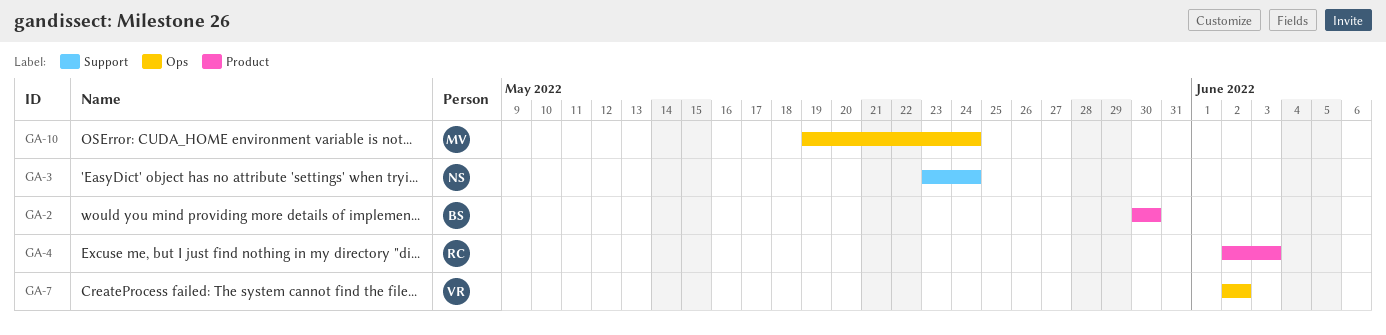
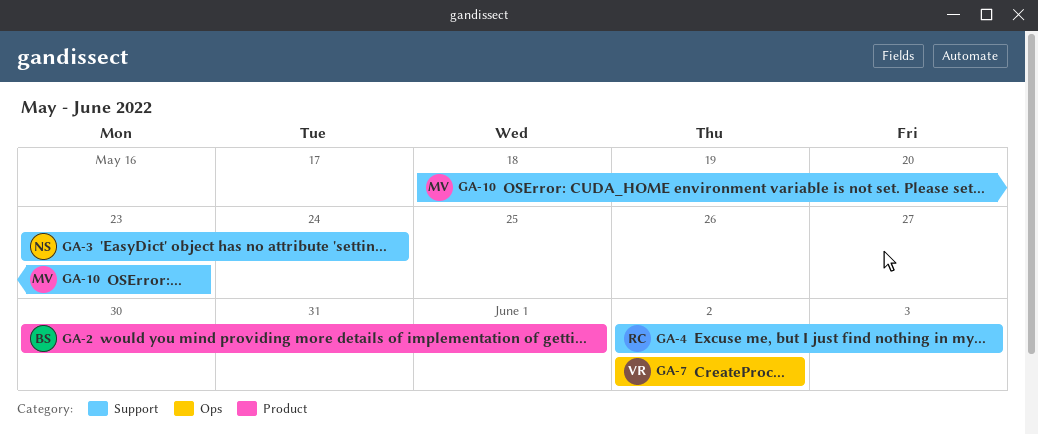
GA-2, due: May 30 -> Jun 1
GA-4, label: Product -> Support
GA-10, label: Ops -> Support
GA-10, start: May 19 -> May 18
GA-10, due: May 24 -> May 23

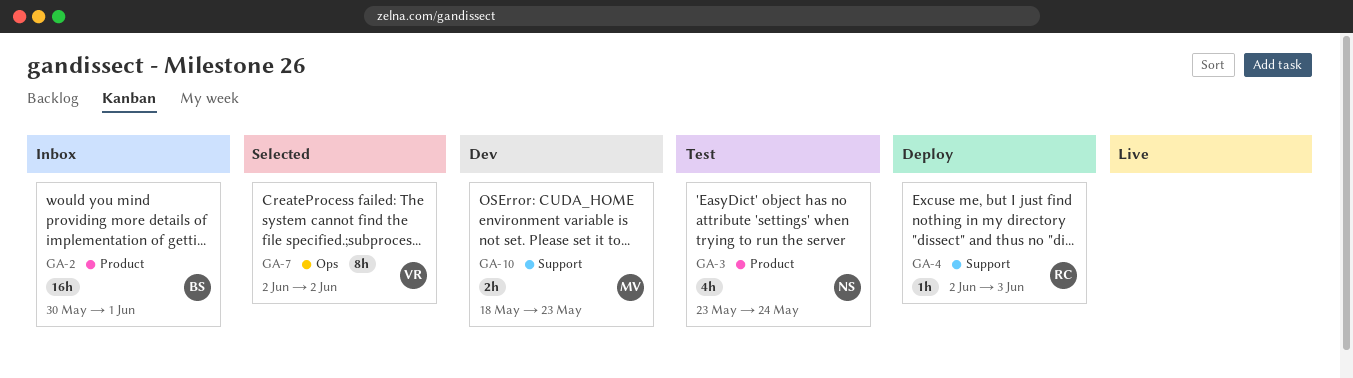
GA-3, label: Support -> Product

